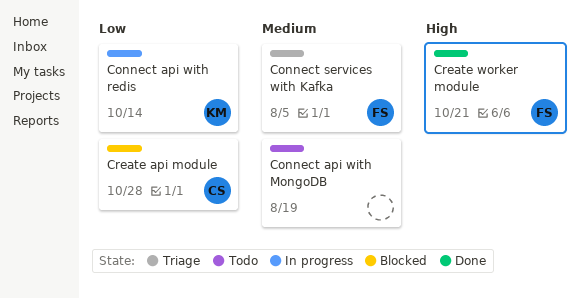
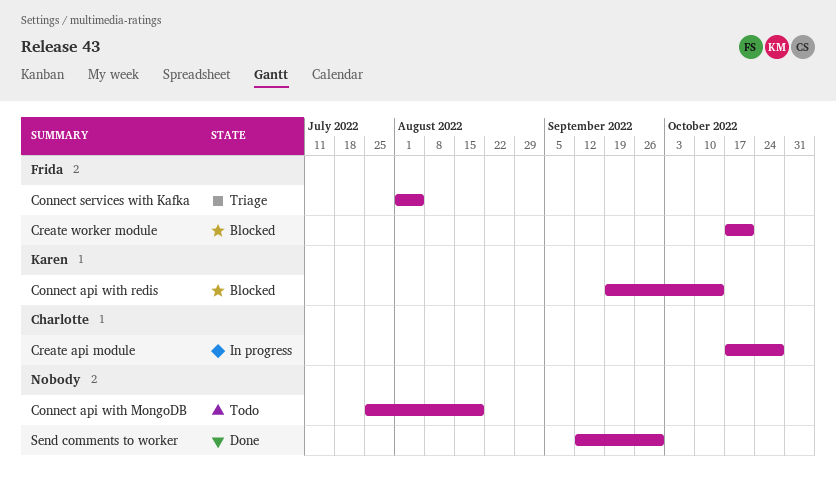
Connect api with redis, status: In progress -> Blocked
Create api module, status: Blocked -> In progress
Create worker module, status: Done -> Blocked
Send comments to worker: none -> present

